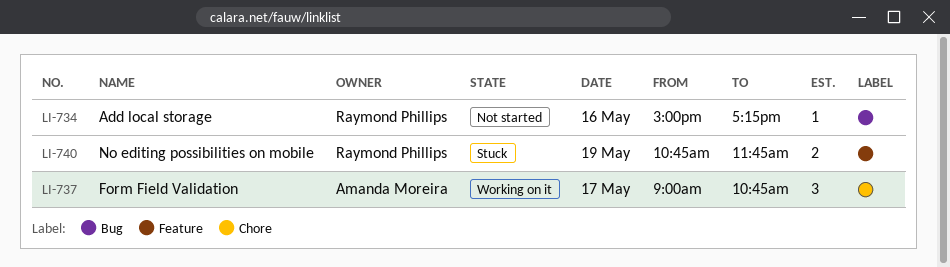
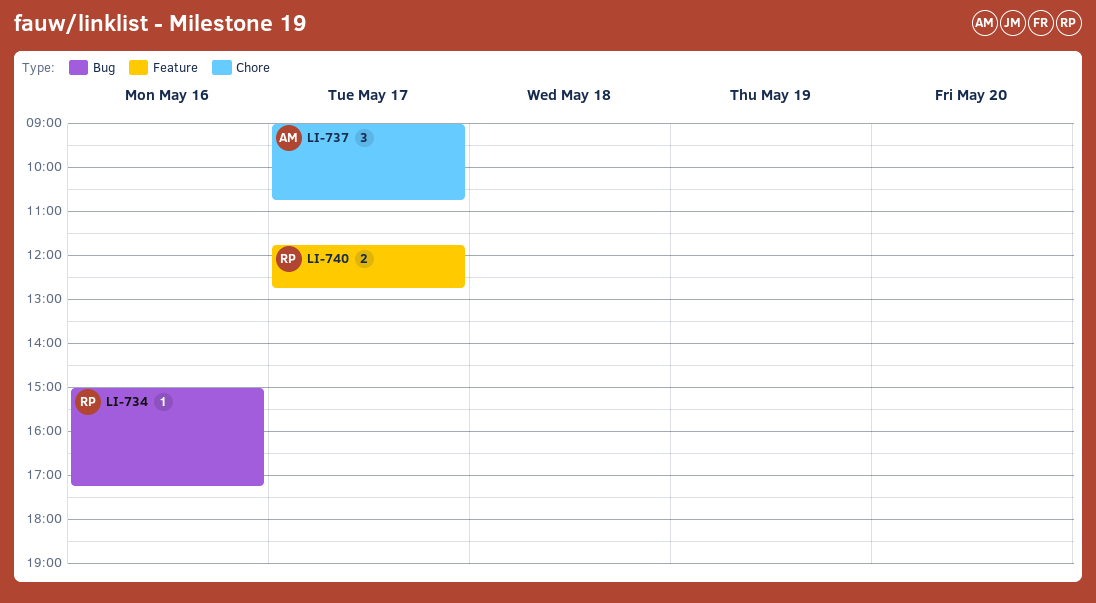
LI-740, day: May 19 -> May 17
LI-740, begins: 10:45 -> 11:45
LI-740, ends: 11:45 -> 12:45

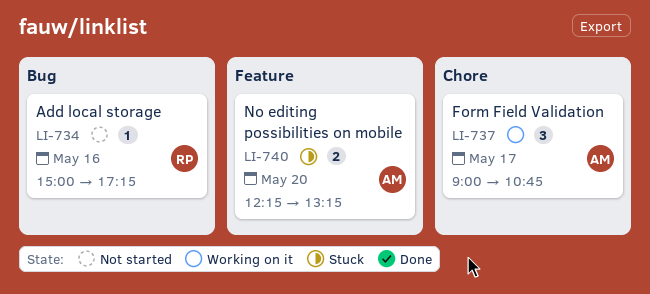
LI-740, owner: RP -> AM
LI-740, day: May 17 -> May 20
LI-740, begins: 11:45 -> 12:15
LI-740, ends: 12:45 -> 13:15

